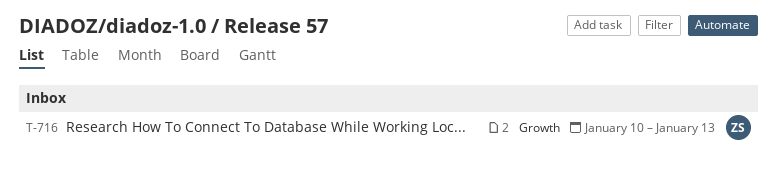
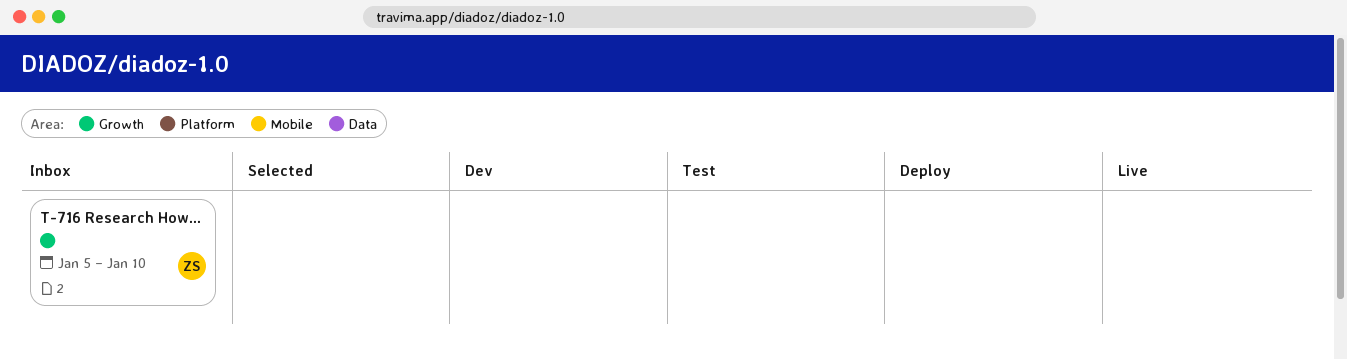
T-716, start: Jan 10 -> Jan 5
T-716, due: Jan 13 -> Jan 10

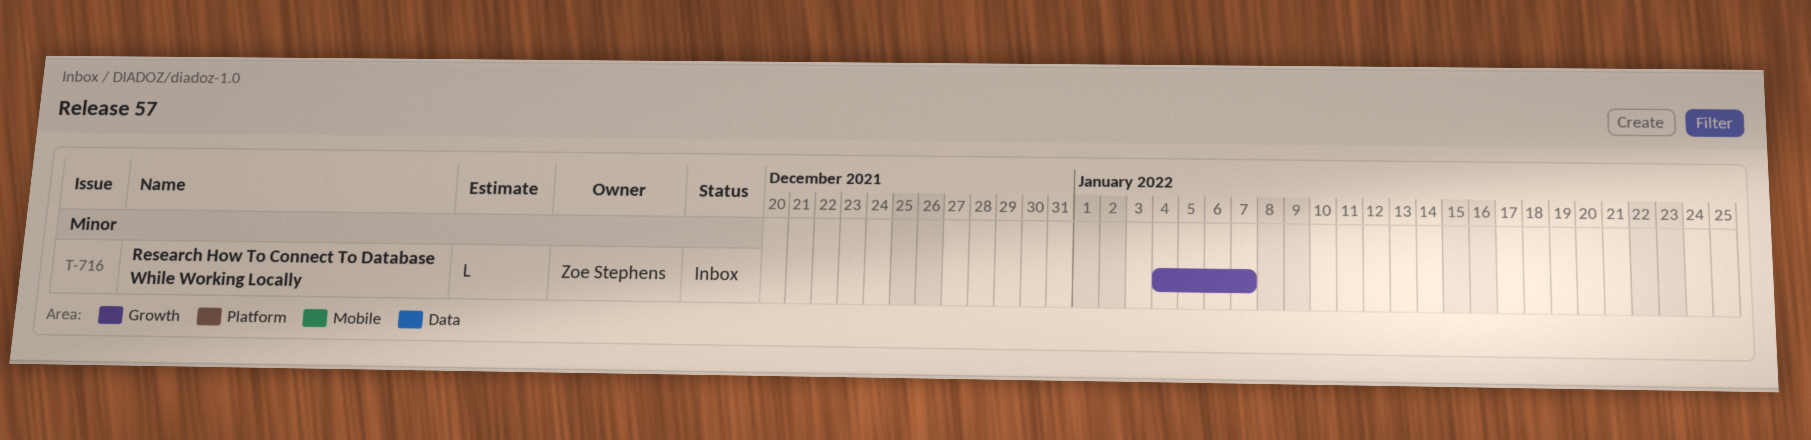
T-716, start: Jan 5 -> Jan 4
T-716, due: Jan 10 -> Jan 7

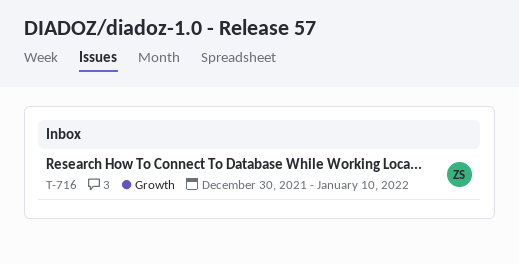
T-716, start: Jan 4 -> Dec 30
T-716, due: Jan 7 -> Jan 10

